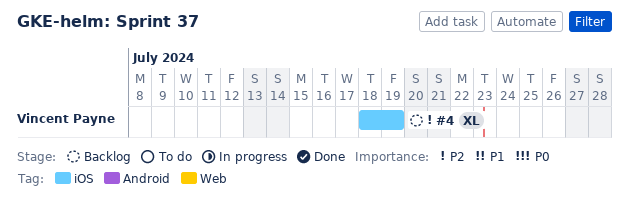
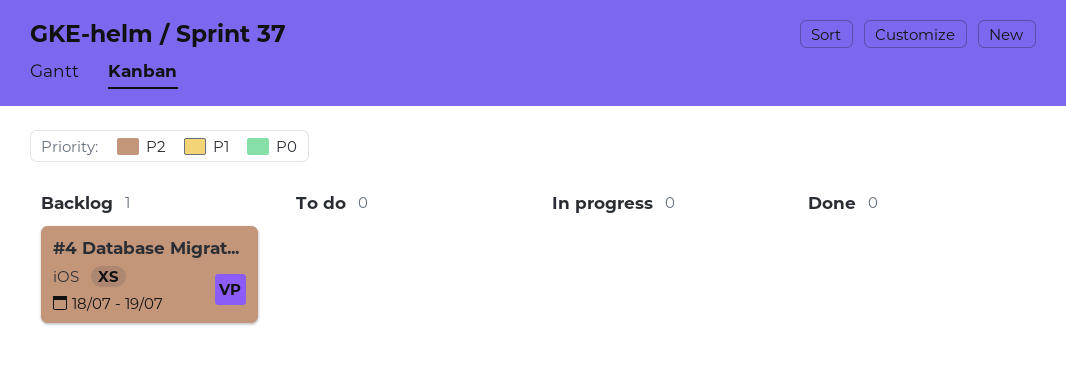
#4, estimate: XL -> XS

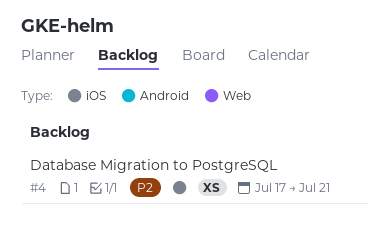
#4, start: Jul 18 -> Jul 17
#4, due: Jul 19 -> Jul 21

